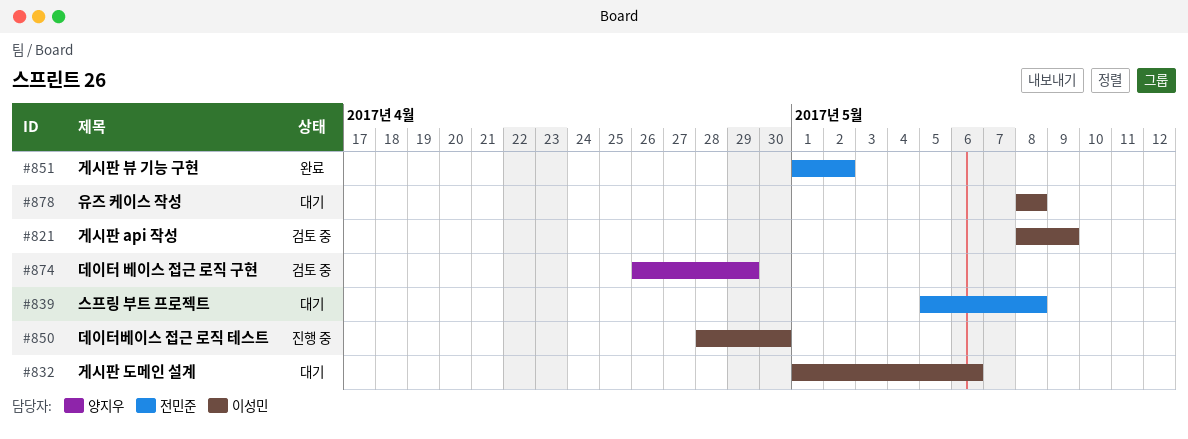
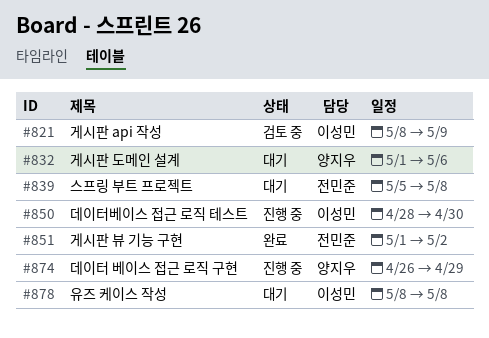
#832, owner: 이성민 -> 양지우
#874, status: 검토 중 -> 진행 중

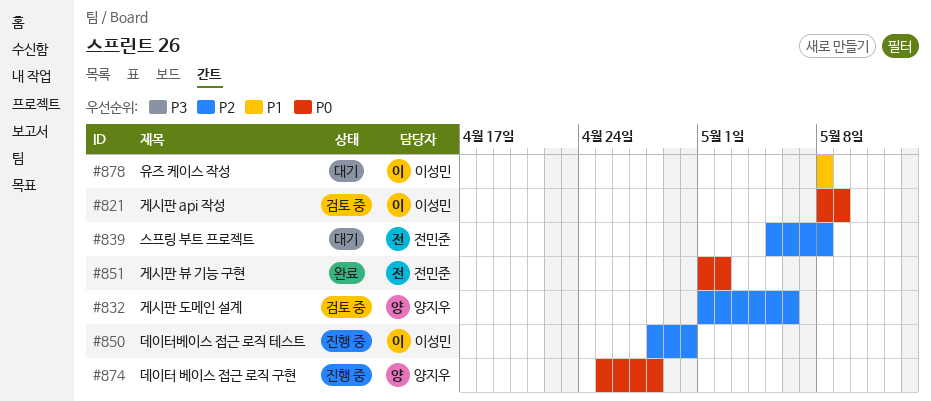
#832, status: 대기 -> 검토 중
#874, start: Apr 26 -> Apr 25
#874, due: Apr 29 -> Apr 28

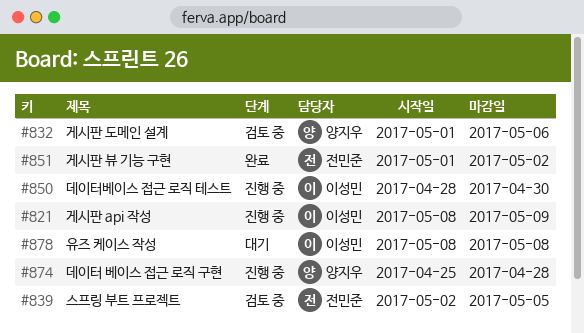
#821, status: 검토 중 -> 진행 중
#839, status: 대기 -> 검토 중
#839, start: May 5 -> May 2
#839, due: May 8 -> May 5

